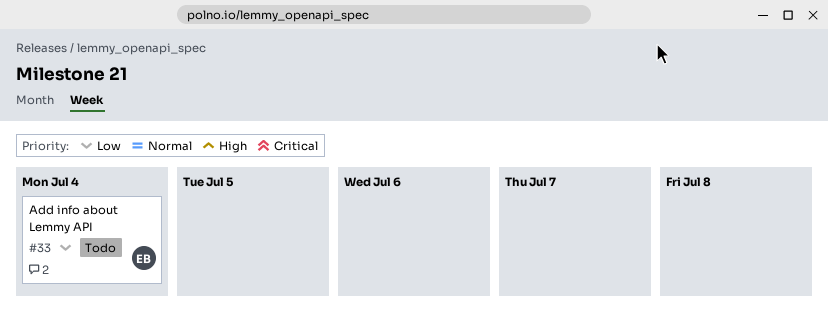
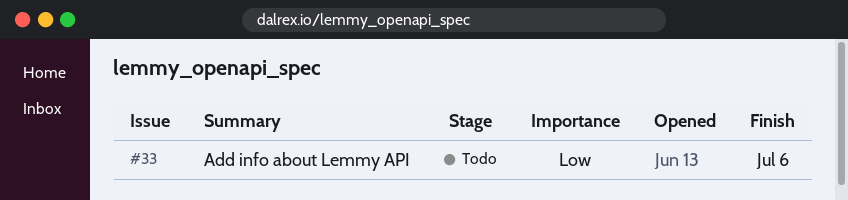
#33, due: Jul 4 -> Jul 6

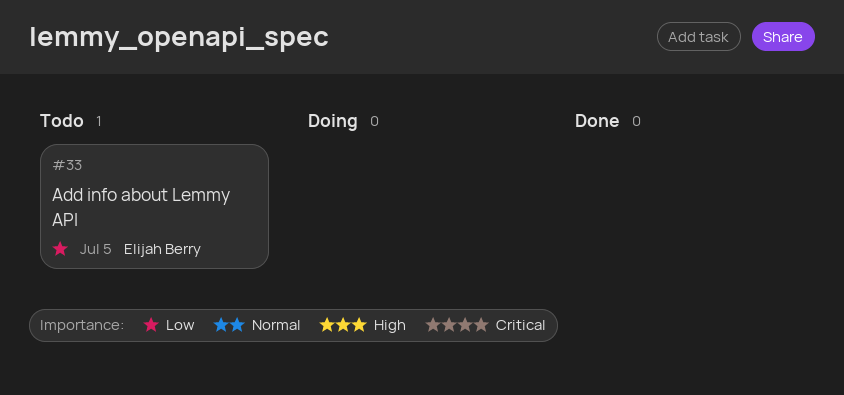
#33, due: Jul 6 -> Jul 5

